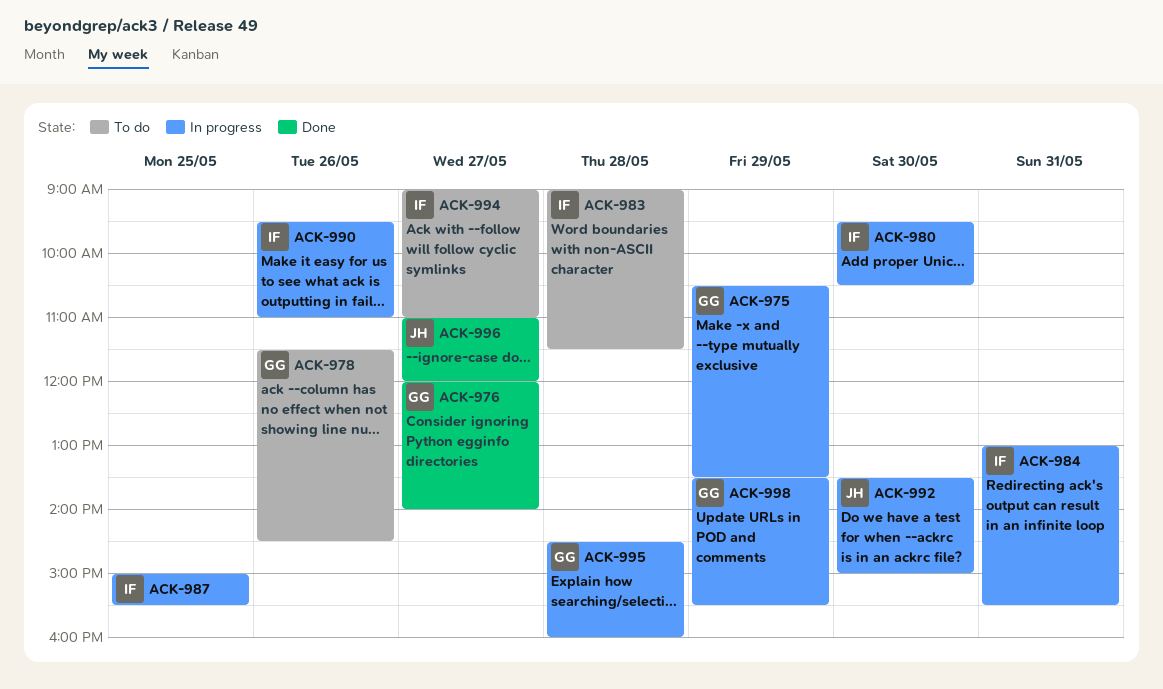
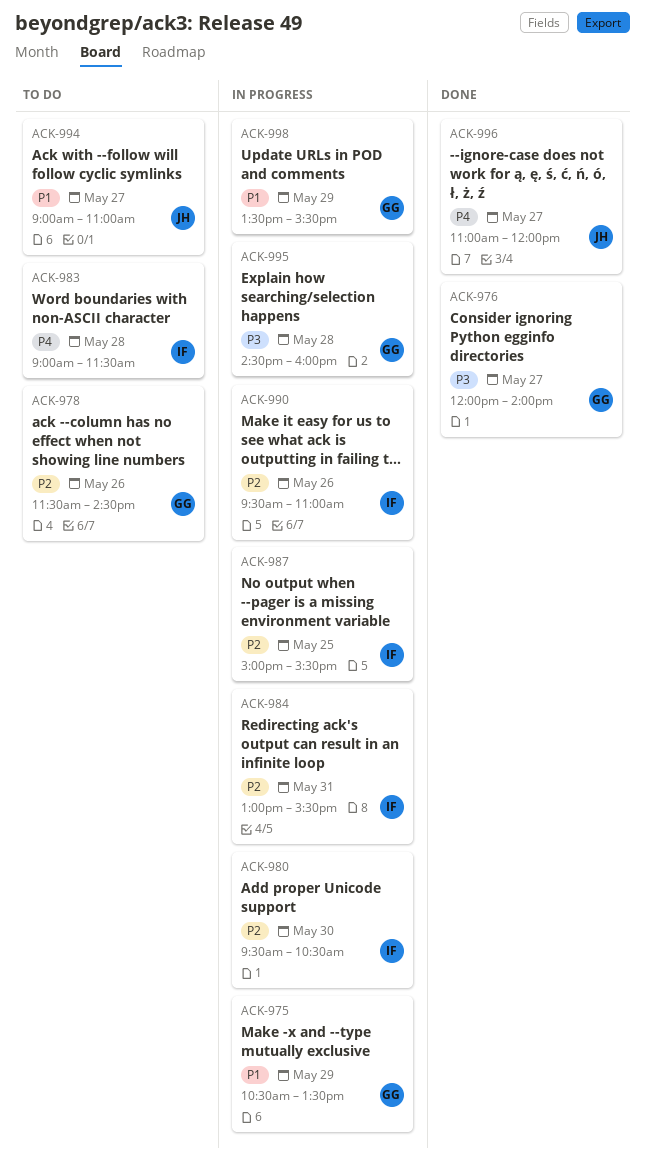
ACK-992: present -> none
ACK-994, owner: IF -> JH

